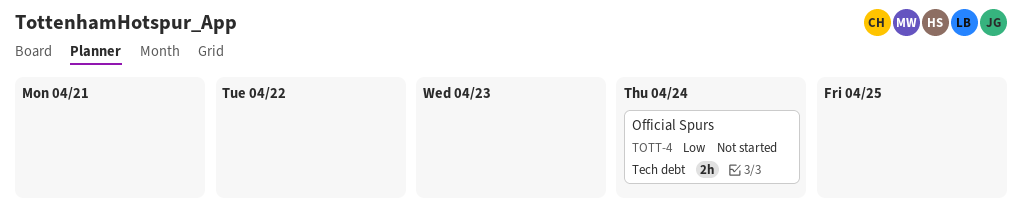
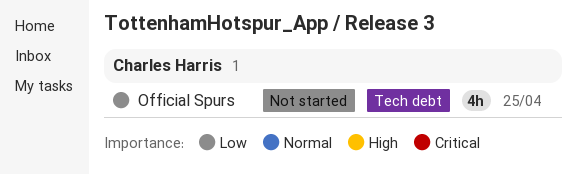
Official Spurs, estimate: 2h -> 4h
Official Spurs, due: Apr 24 -> Apr 25

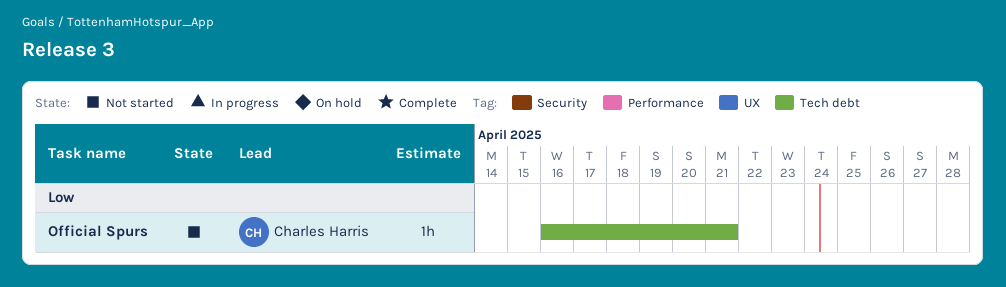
Official Spurs, estimate: 4h -> 1h
Official Spurs, due: Apr 25 -> Apr 21

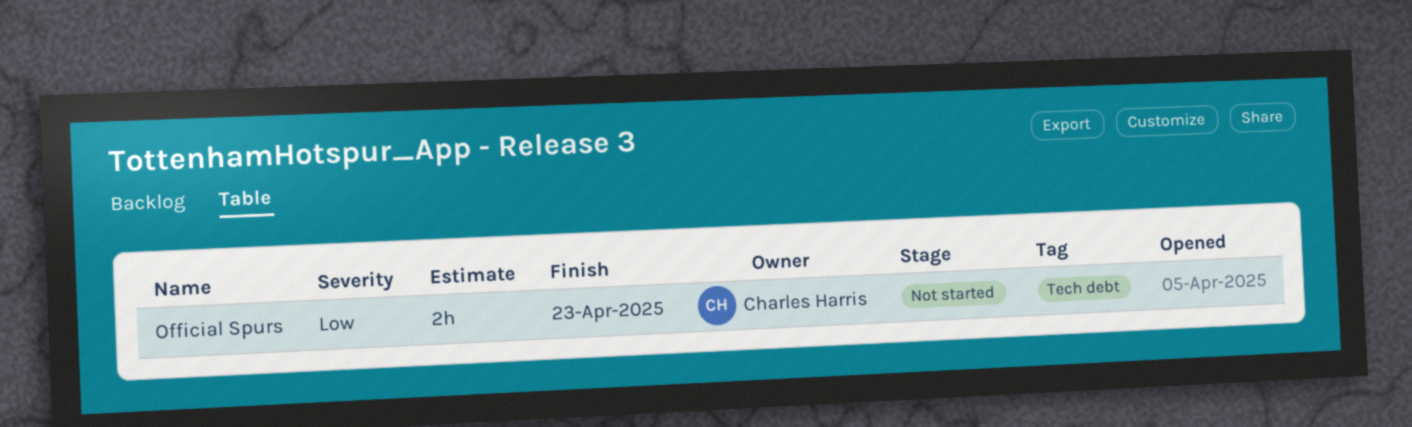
Official Spurs, estimate: 1h -> 2h
Official Spurs, due: Apr 21 -> Apr 23

